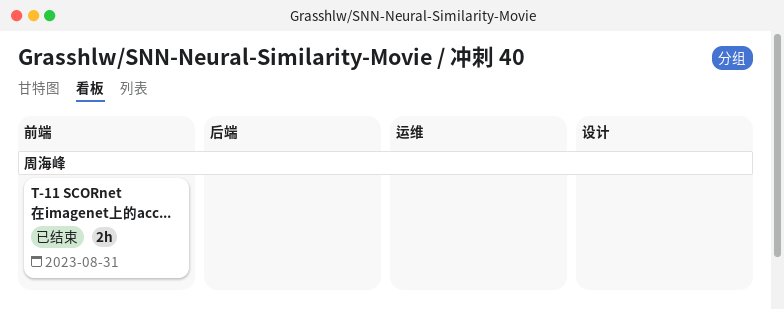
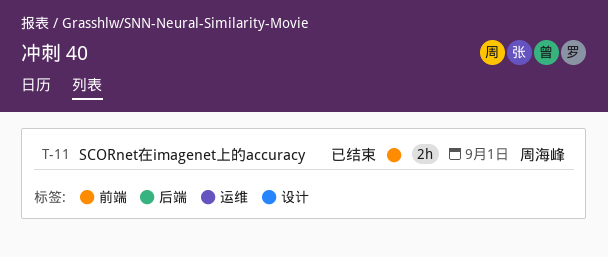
T-11, due: Aug 31 -> Sep 1

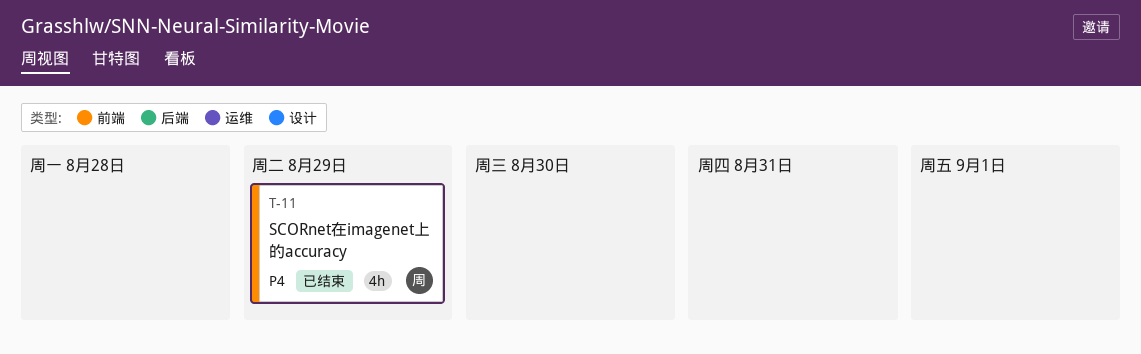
T-11, estimate: 2h -> 4h
T-11, due: Sep 1 -> Aug 29

